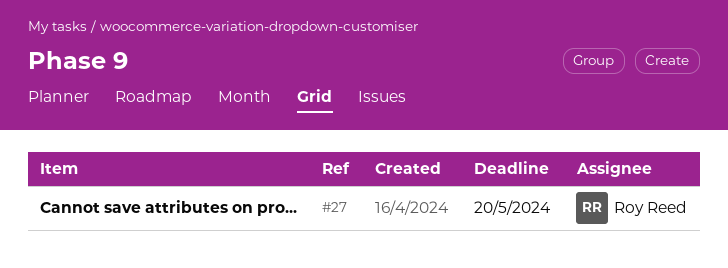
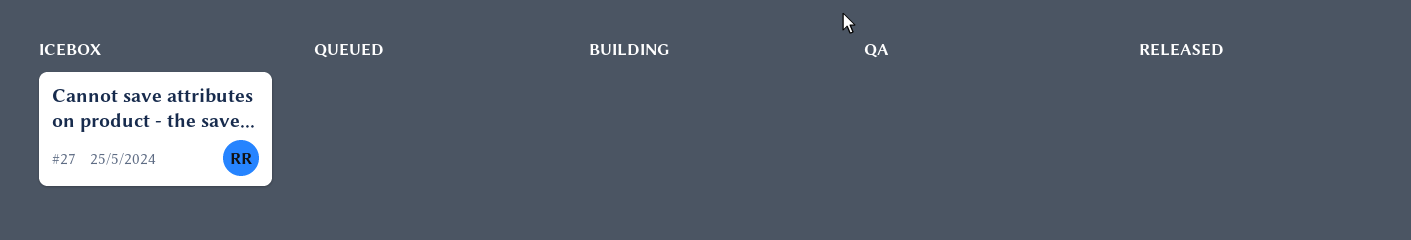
#27, due: May 20 -> May 25

